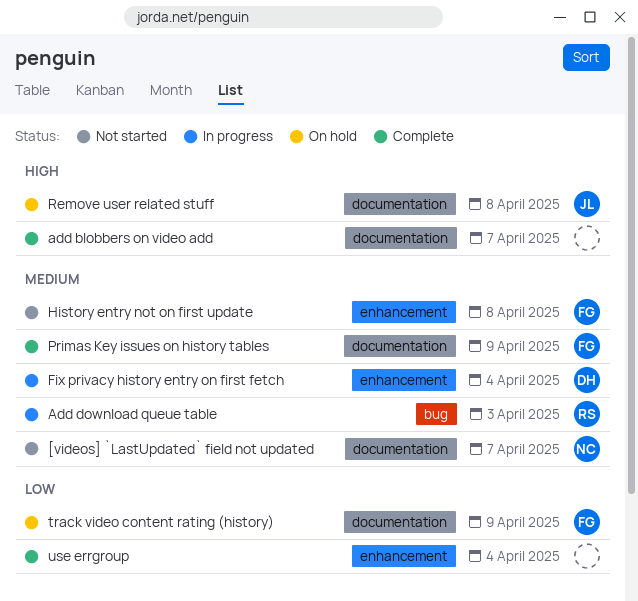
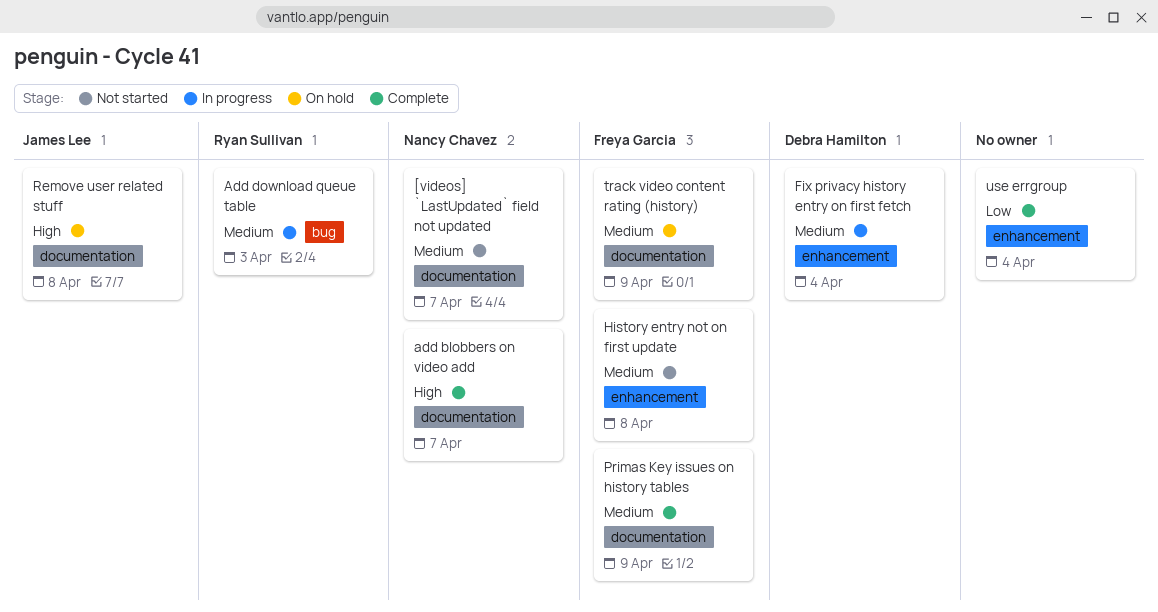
add blobbers on video add, owner: none -> Nancy Chavez
track video content rating (history), priority: Low -> Medium

